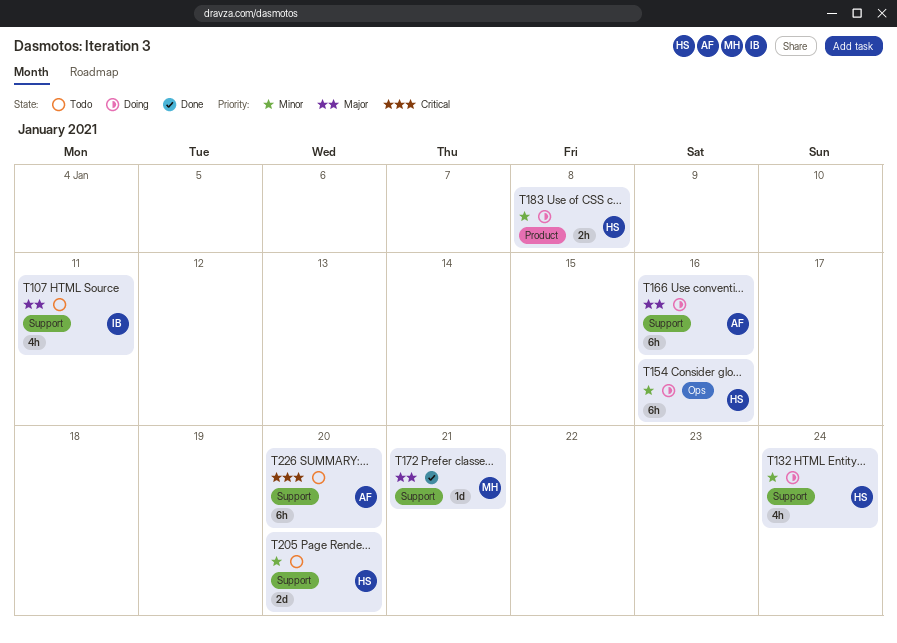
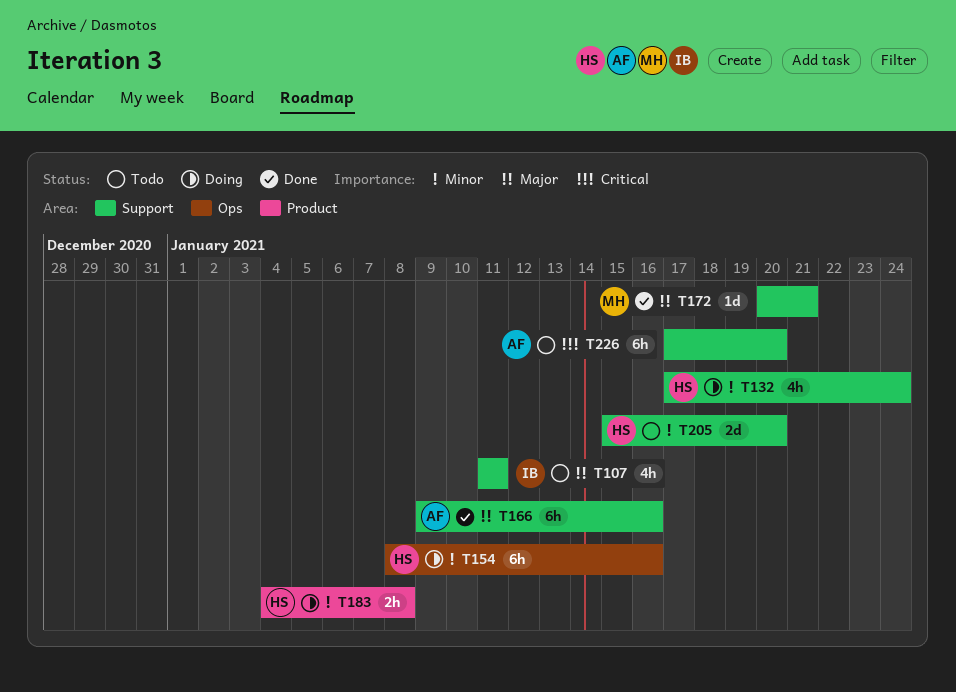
T166, status: Doing -> Done

